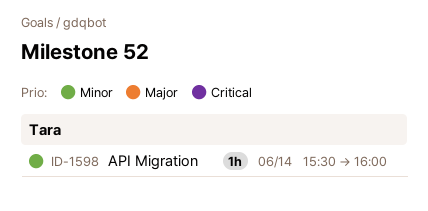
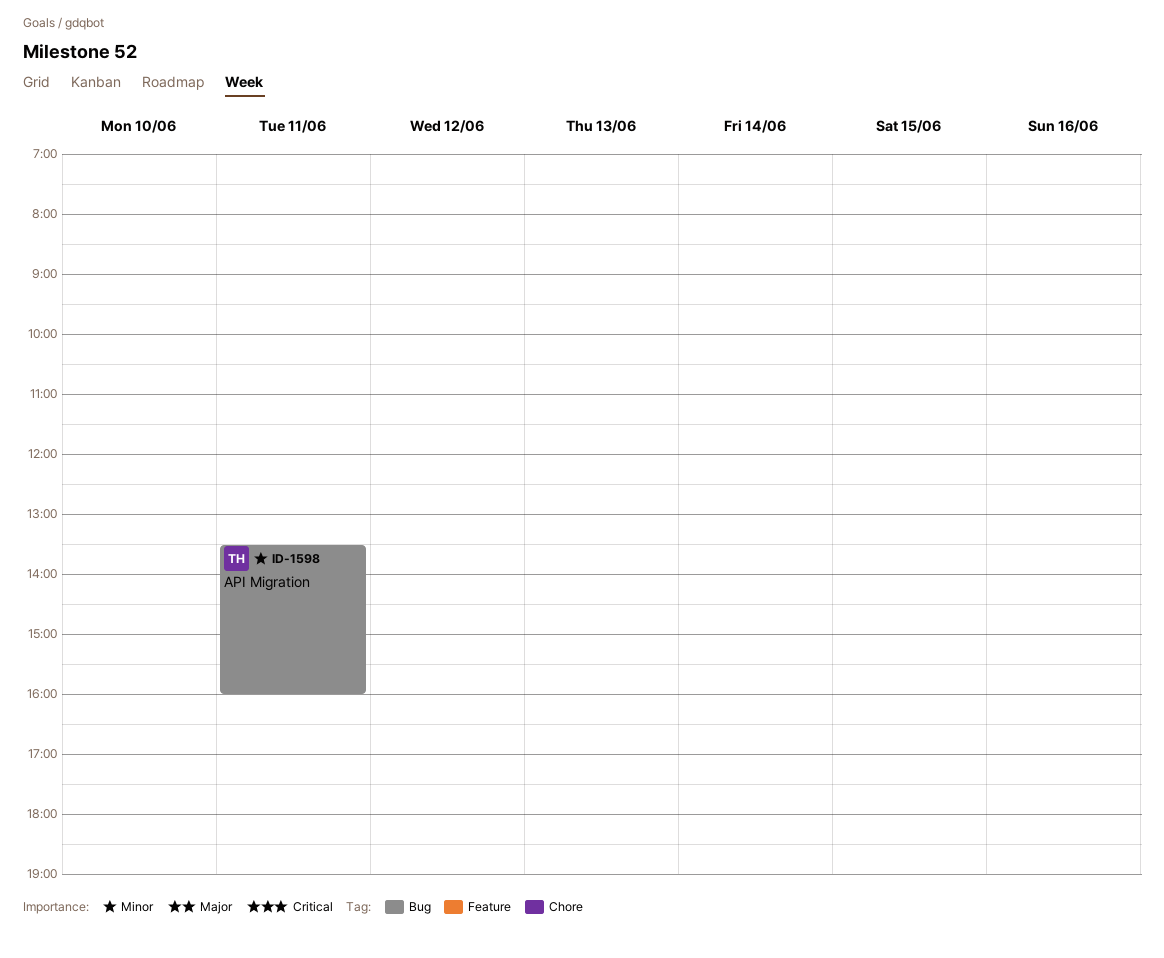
ID-1598, day: Jun 14 -> Jun 11
ID-1598, begins: 15:30 -> 13:30

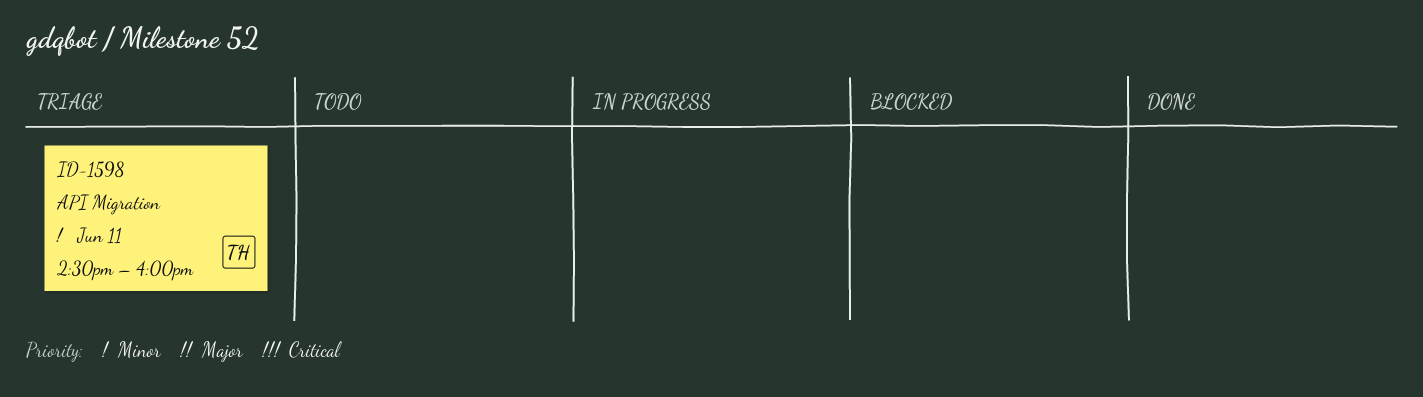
ID-1598, begins: 13:30 -> 14:30

